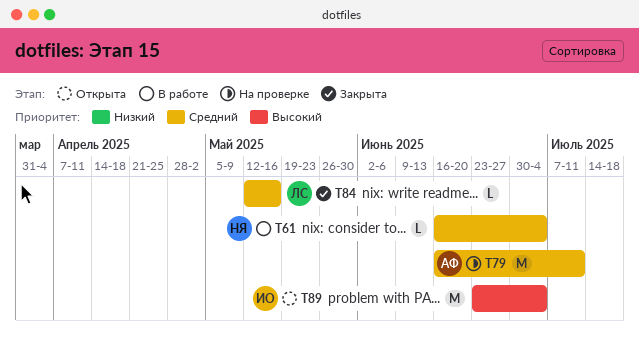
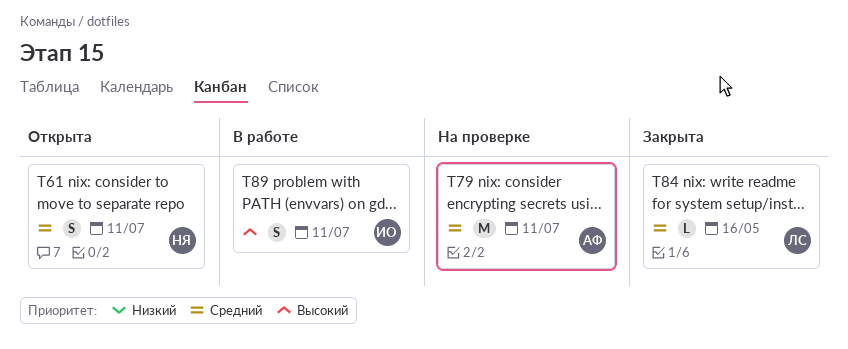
T61, status: В работе -> Открыта
T61, estimate: L -> S
T61, due: Jul 4 -> Jul 11
T89, status: Открыта -> В работе
T89, estimate: M -> S
T89, due: Jul 4 -> Jul 11

